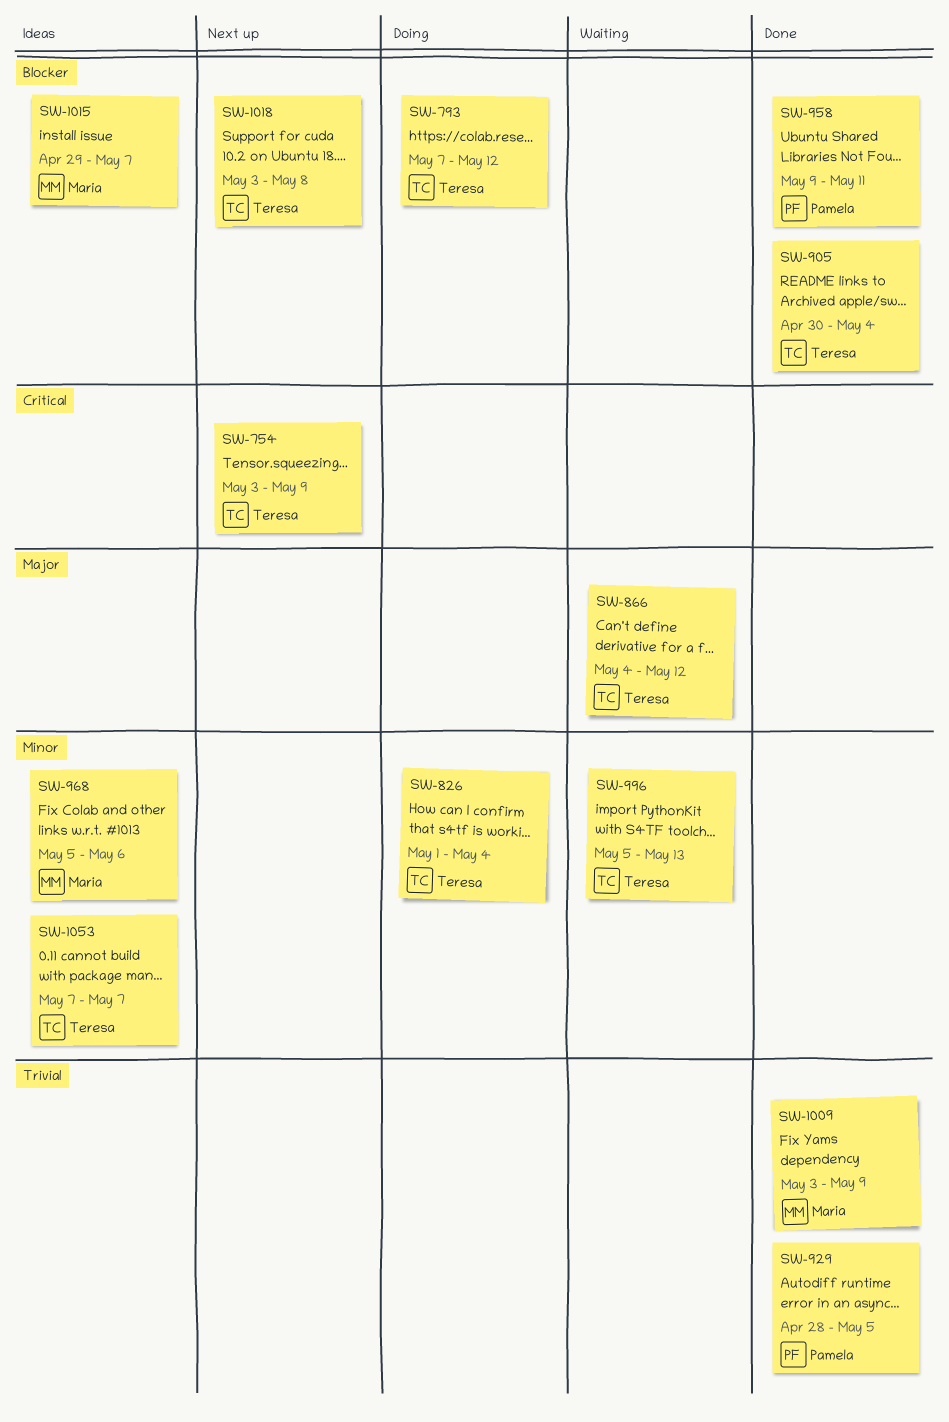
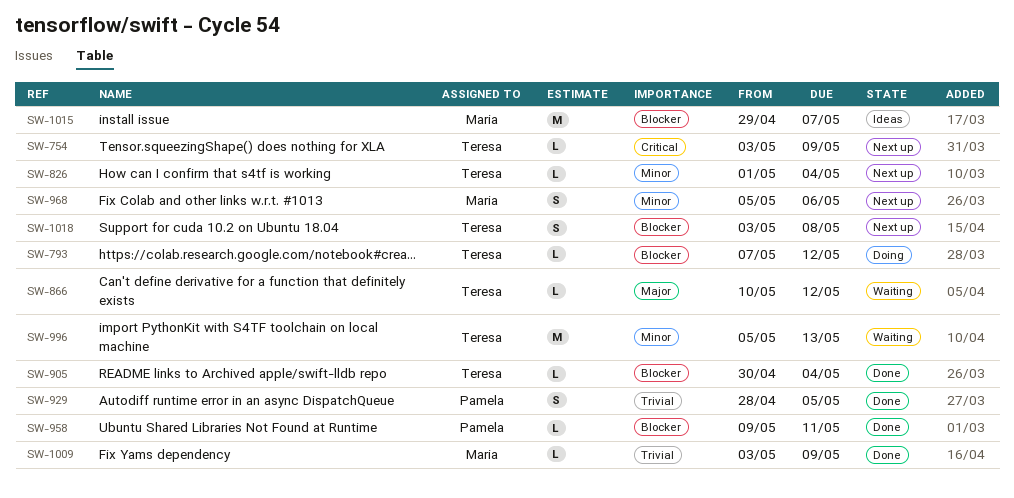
SW-826, status: Doing -> Next up
SW-866, start: May 4 -> May 10
SW-968, status: Ideas -> Next up
SW-1053: present -> none

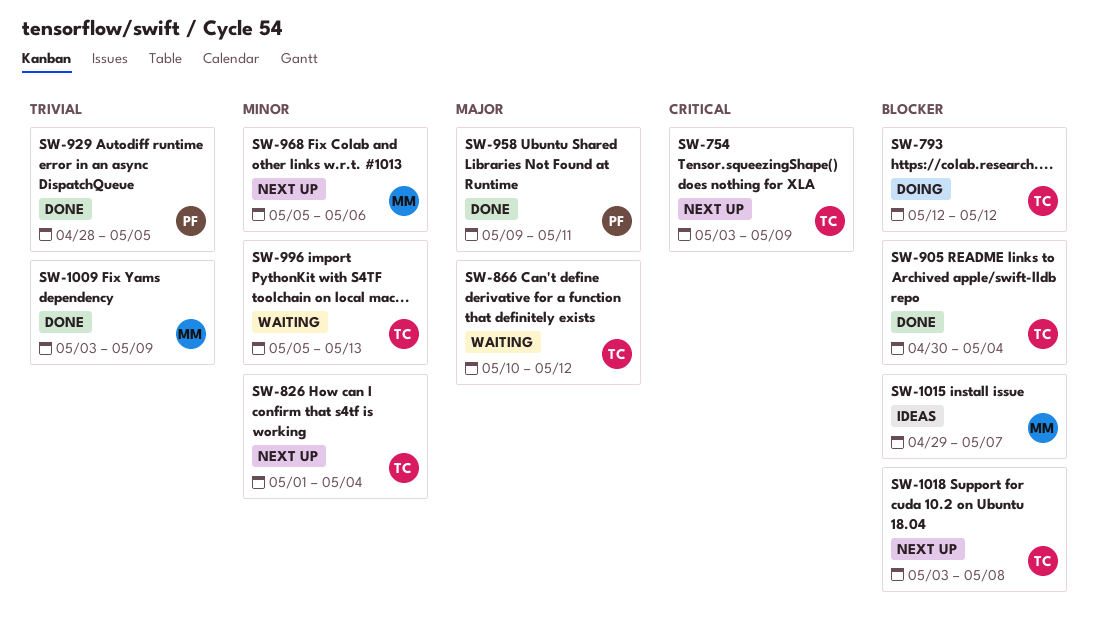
SW-793, start: May 7 -> May 12
SW-958, priority: Blocker -> Major

